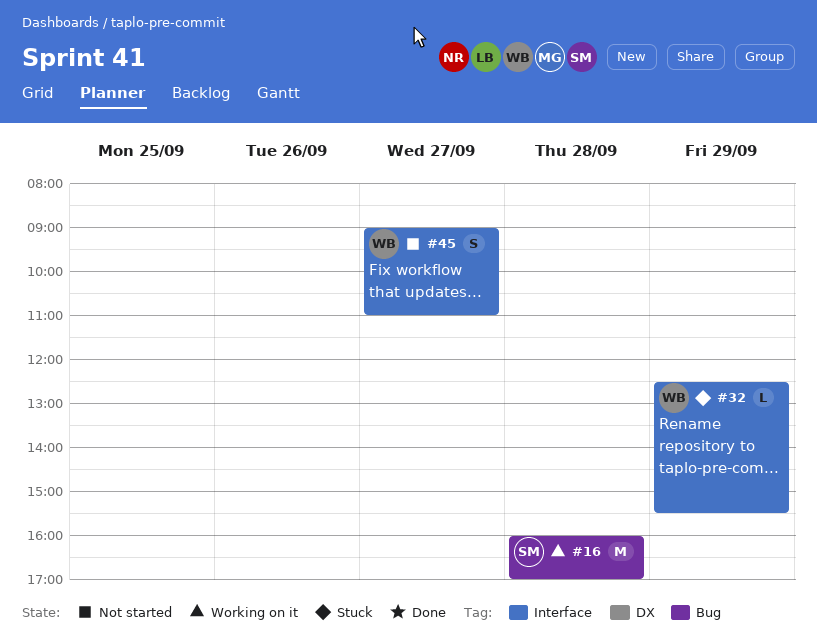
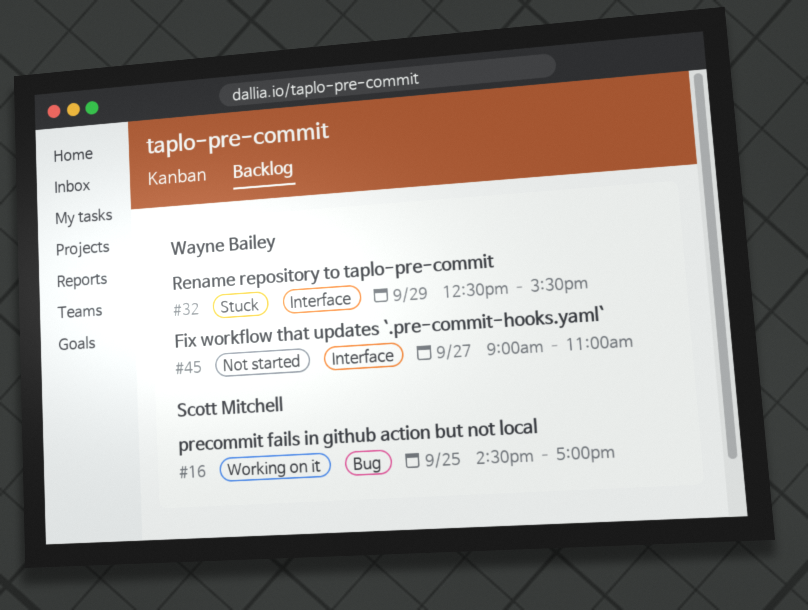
#16, day: Sep 28 -> Sep 25
#16, begins: 16:00 -> 14:30

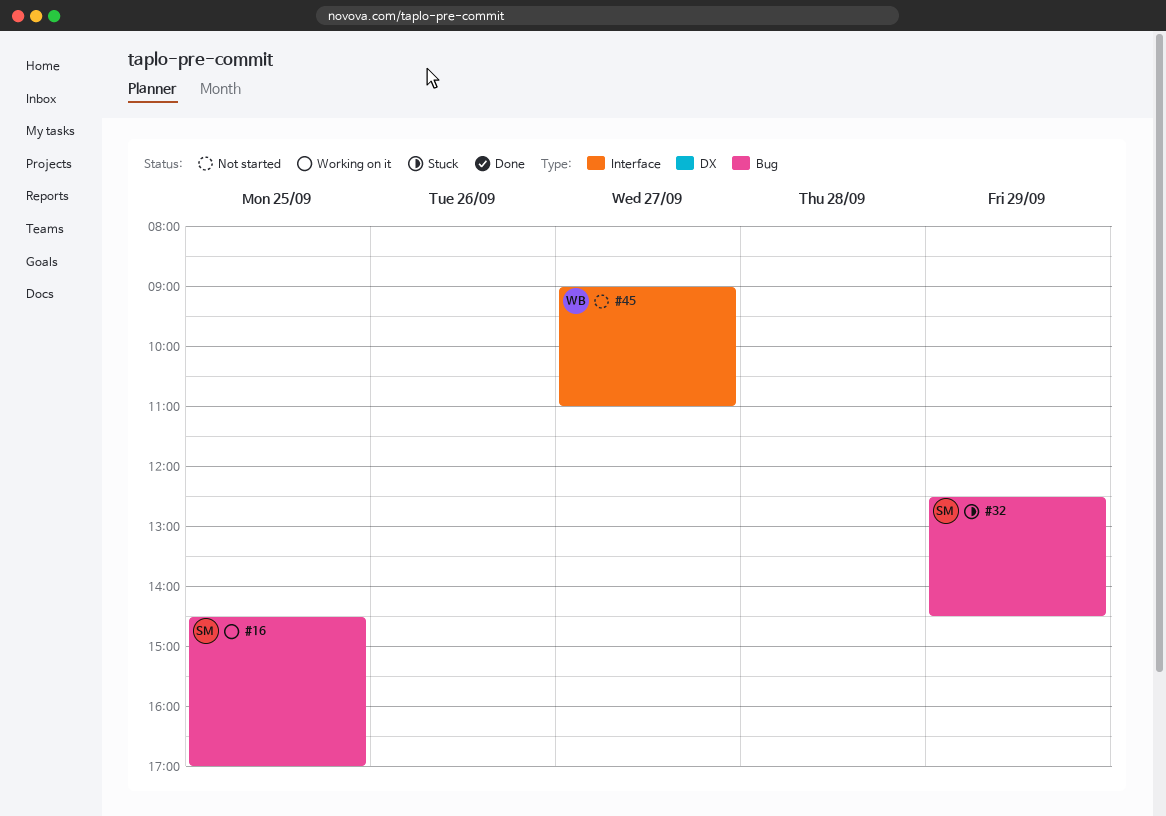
#32, owner: Wayne Bailey -> Scott Mitchell
#32, label: Interface -> Bug
#32, ends: 15:30 -> 14:30

